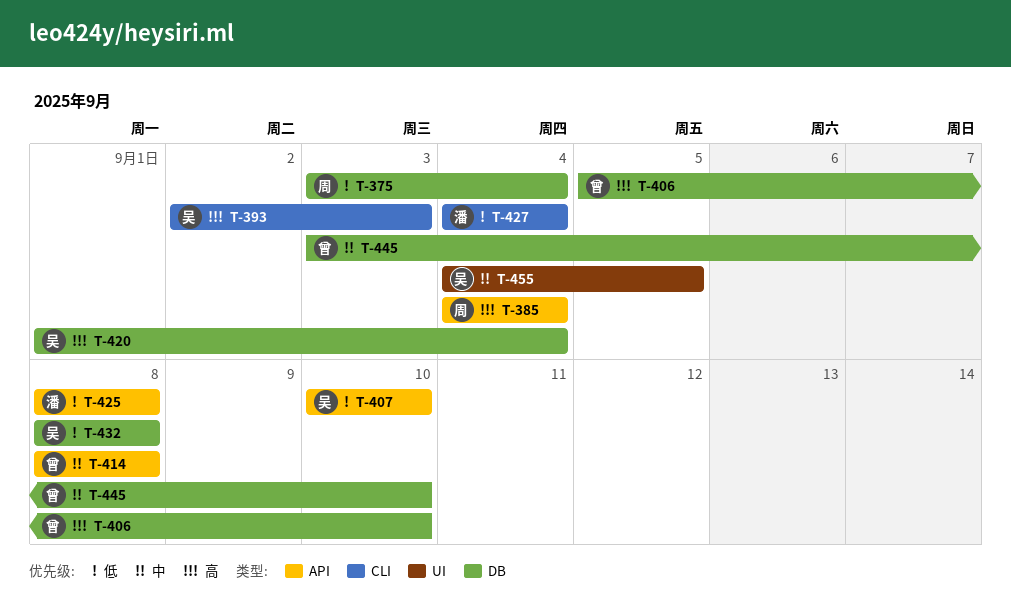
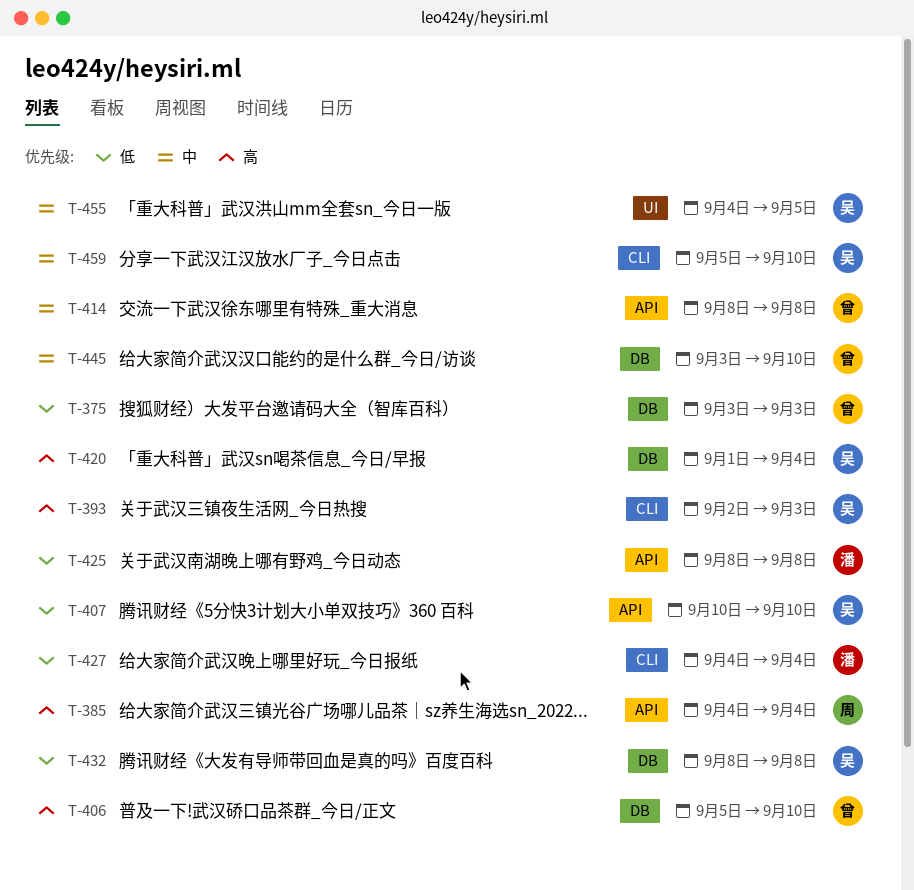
T-375, owner: 周 -> 曾
T-375, due: Sep 4 -> Sep 3
T-459: none -> present

